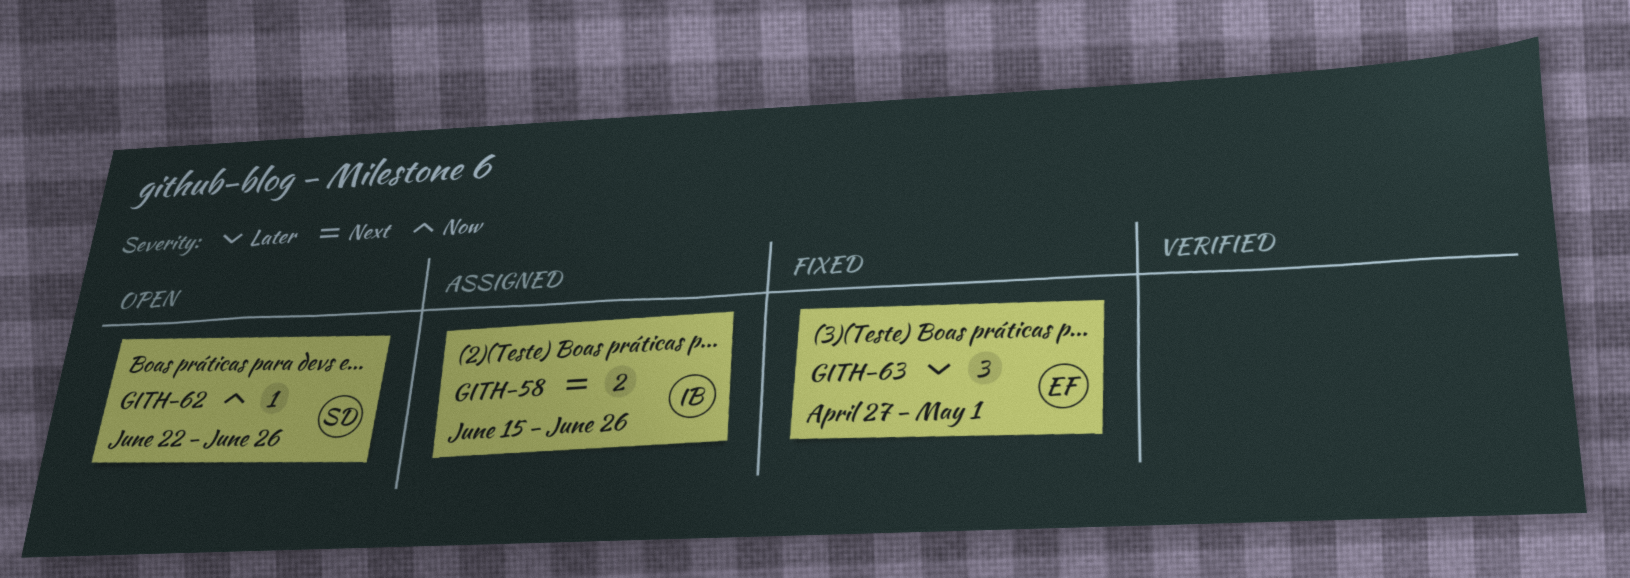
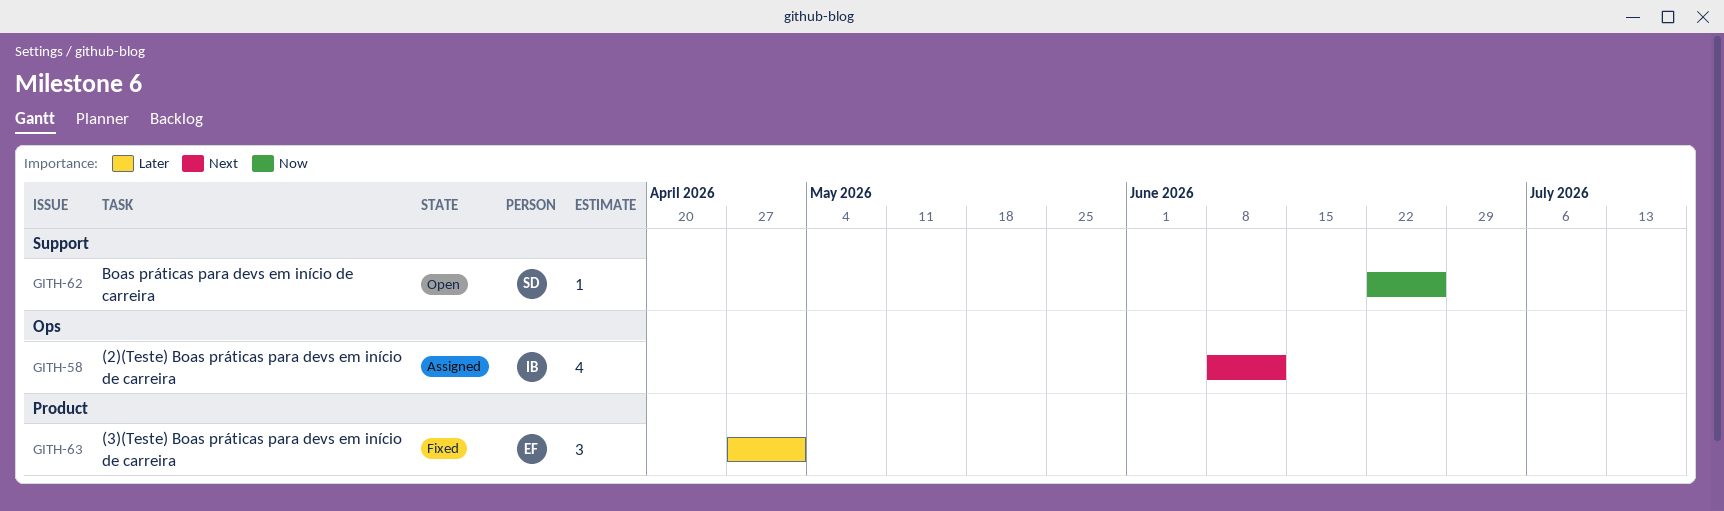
GITH-58, estimate: 2 -> 4
GITH-58, start: Jun 15 -> Jun 8
GITH-58, due: Jun 26 -> Jun 12

